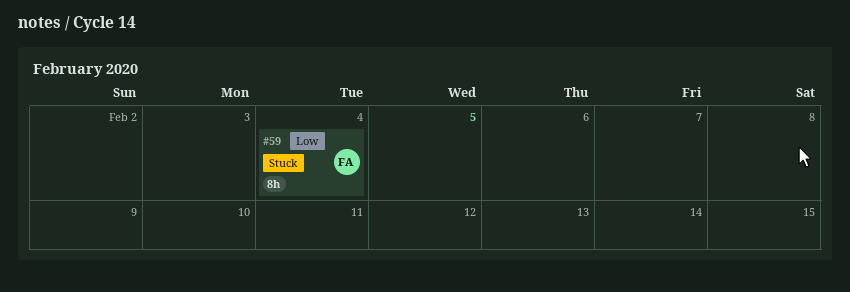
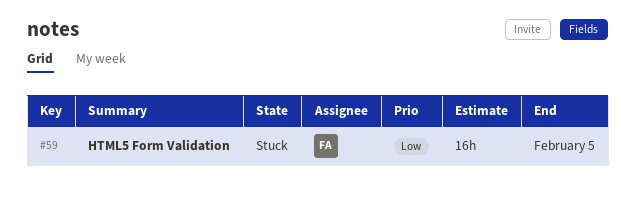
#59, estimate: 8h -> 16h
#59, due: Feb 4 -> Feb 5

